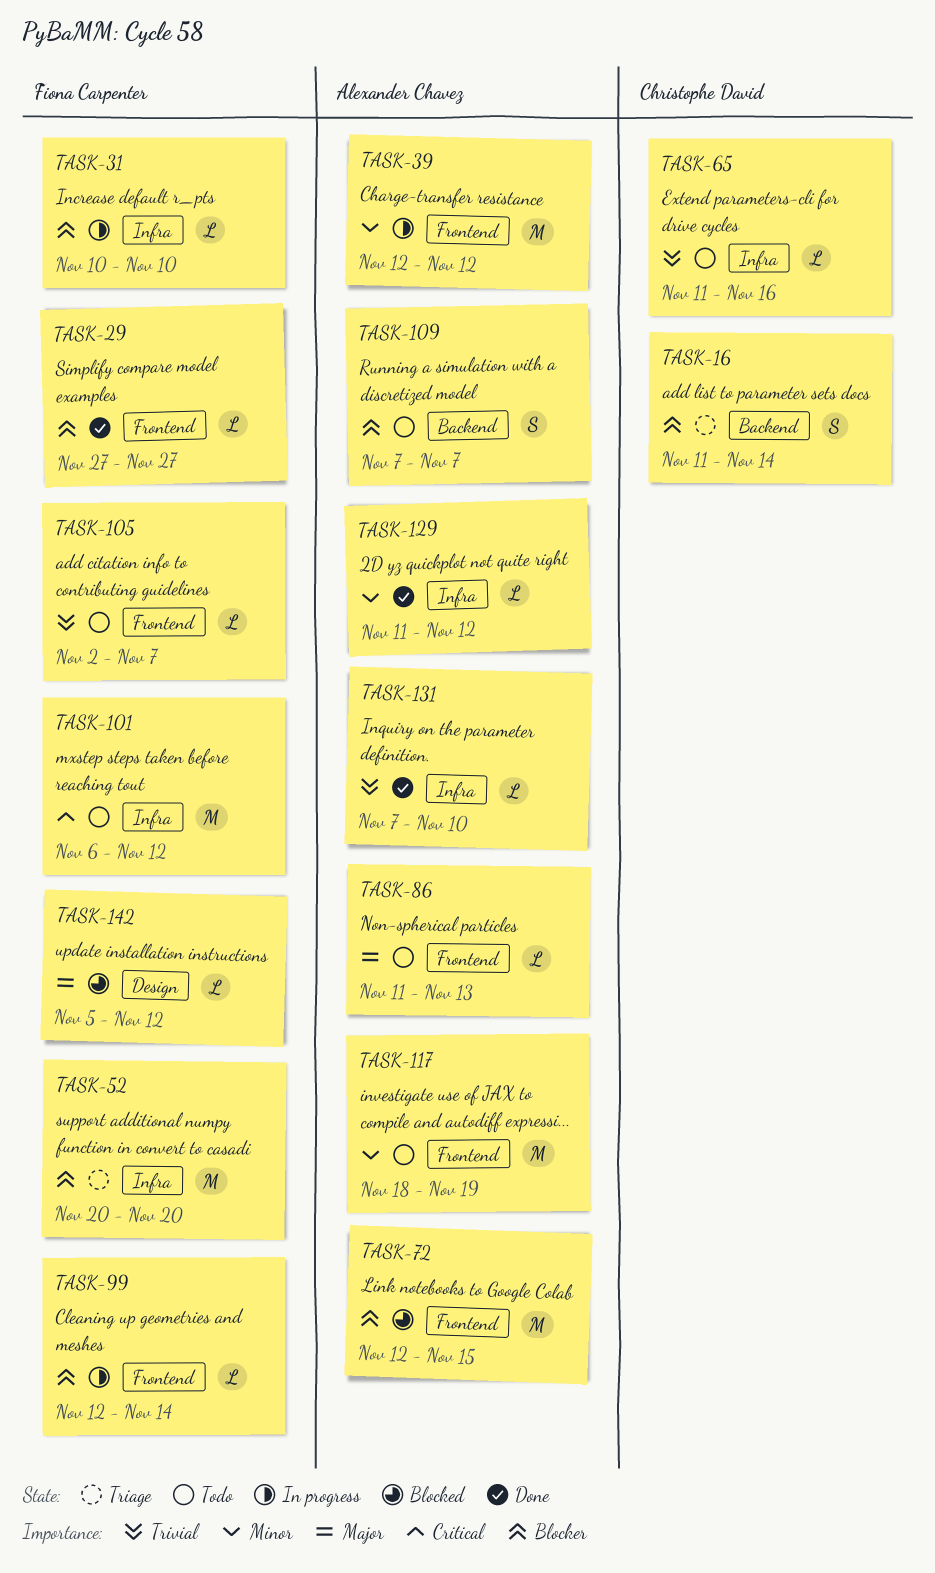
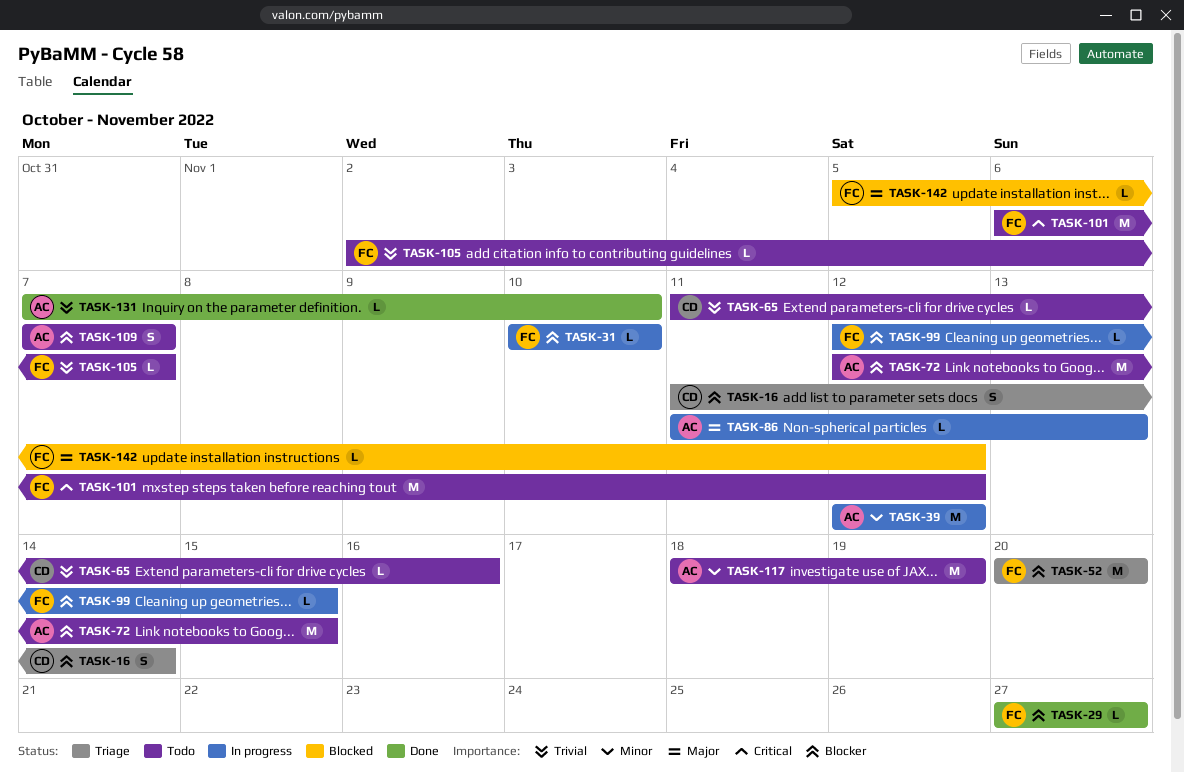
TASK-72, status: Blocked -> Todo
TASK-86, status: Todo -> In progress
TASK-99, due: Nov 14 -> Nov 15
TASK-129: present -> none

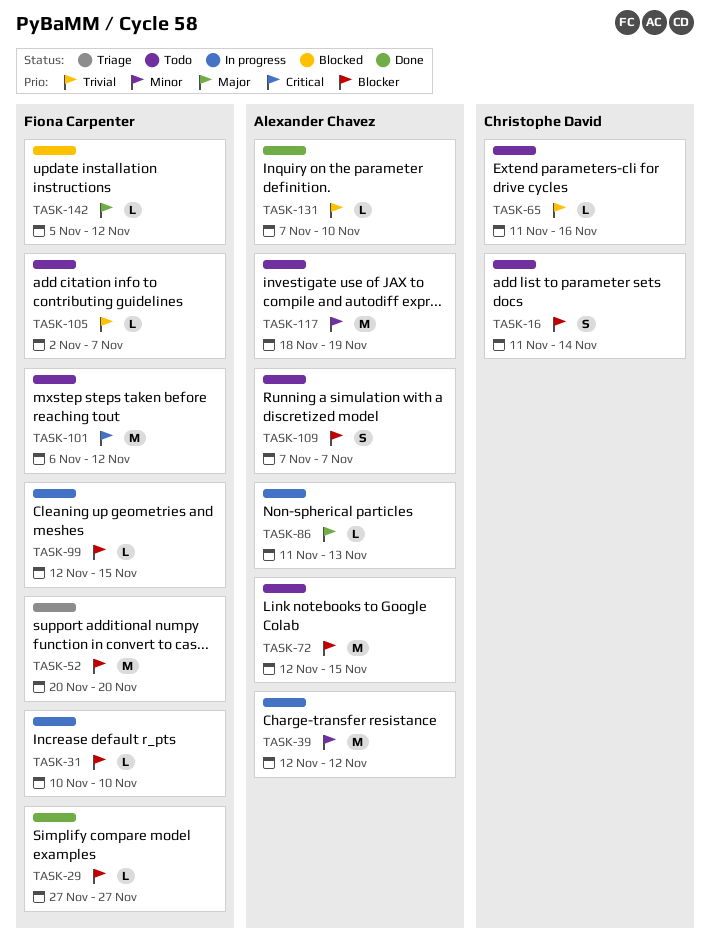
TASK-16, status: Triage -> Todo

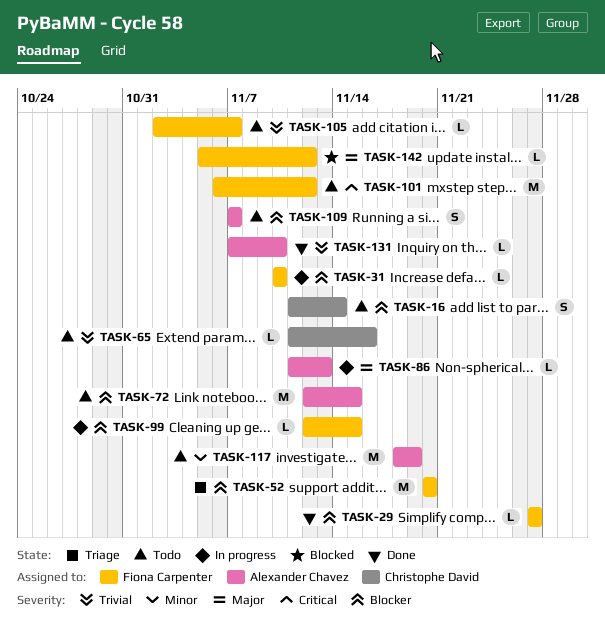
TASK-39: present -> none

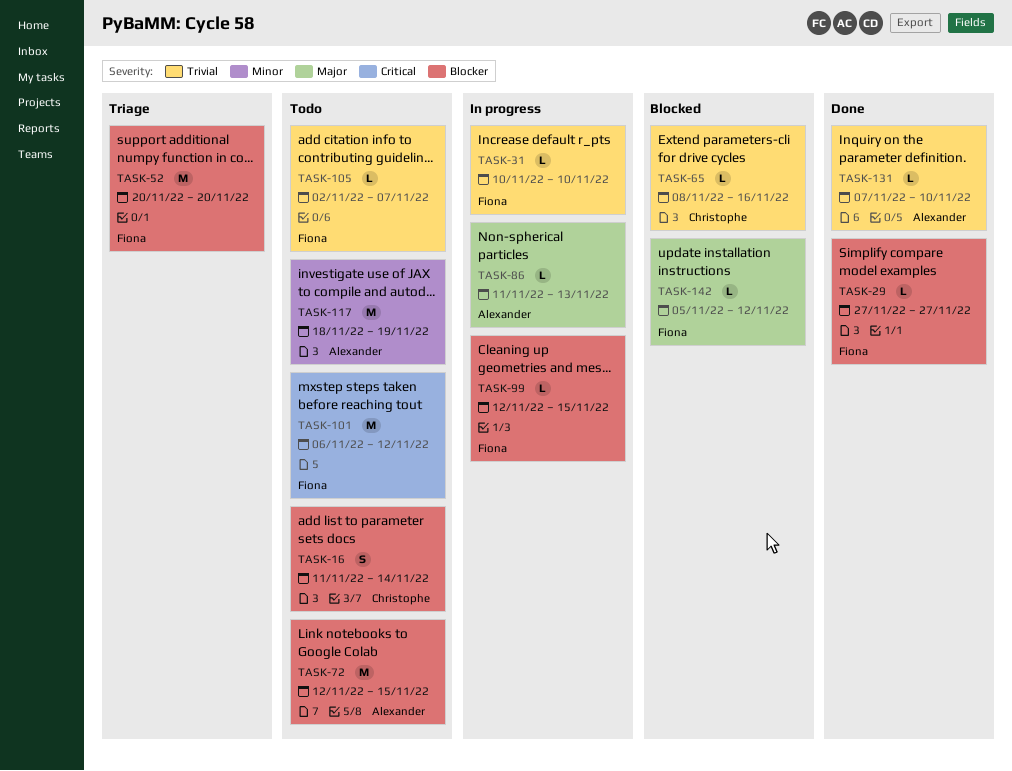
TASK-31, priority: Blocker -> Trivial
TASK-65, status: Todo -> Blocked
TASK-65, start: Nov 11 -> Nov 8
TASK-109: present -> none

